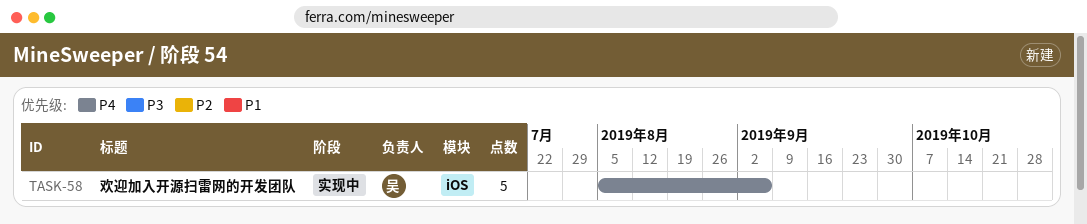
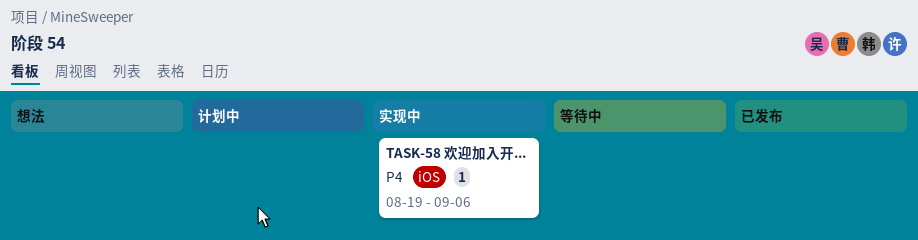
TASK-58, estimate: 5 -> 1
TASK-58, start: Aug 5 -> Aug 19

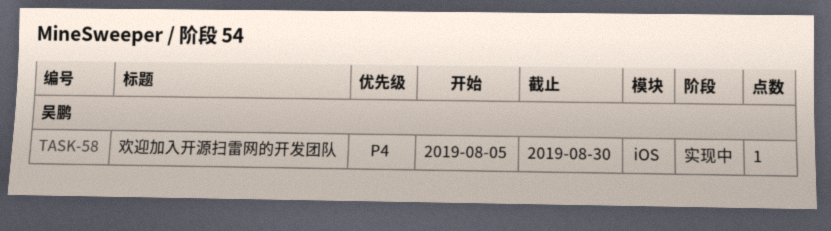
TASK-58, start: Aug 19 -> Aug 5
TASK-58, due: Sep 6 -> Aug 30

